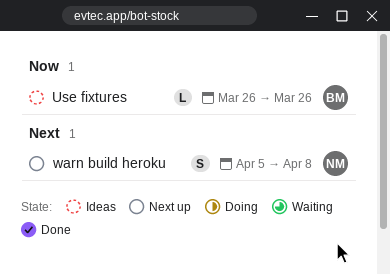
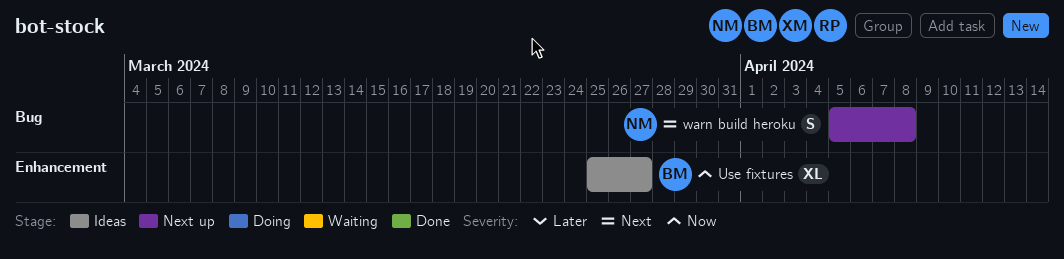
Use fixtures, estimate: L -> XL
Use fixtures, start: Mar 26 -> Mar 25
Use fixtures, due: Mar 26 -> Mar 27

